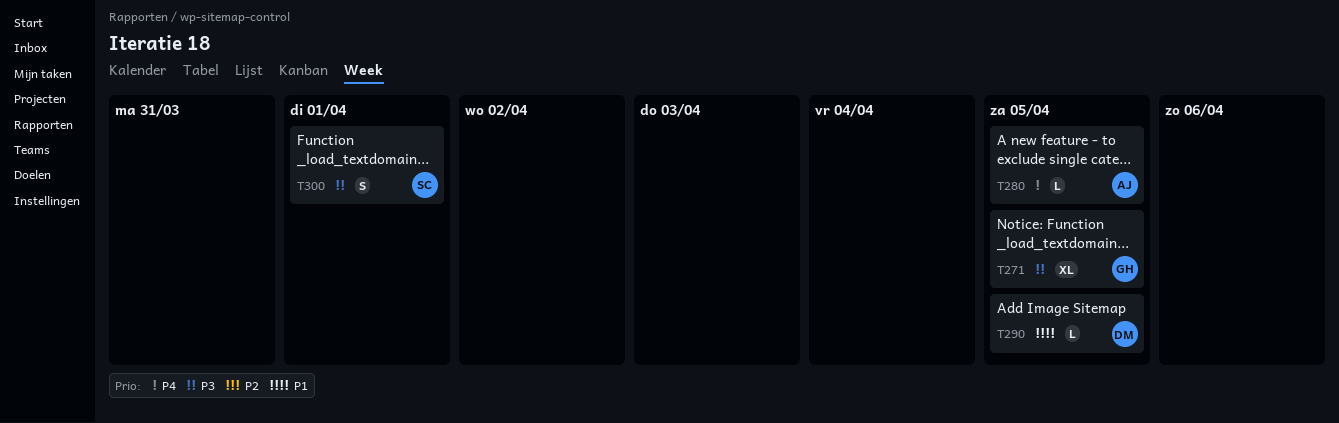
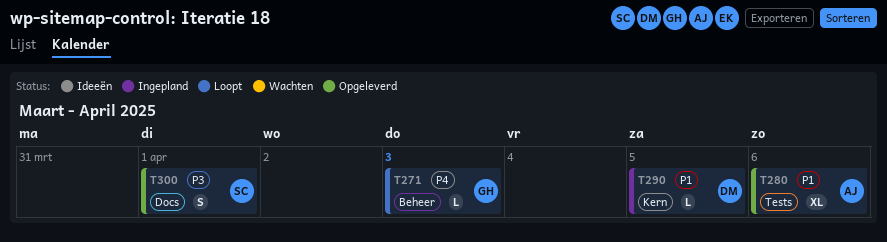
T271, priority: P3 -> P4
T271, estimate: XL -> L
T271, due: Apr 5 -> Apr 3
T280, priority: P4 -> P1
T280, estimate: L -> XL
T280, due: Apr 5 -> Apr 6

